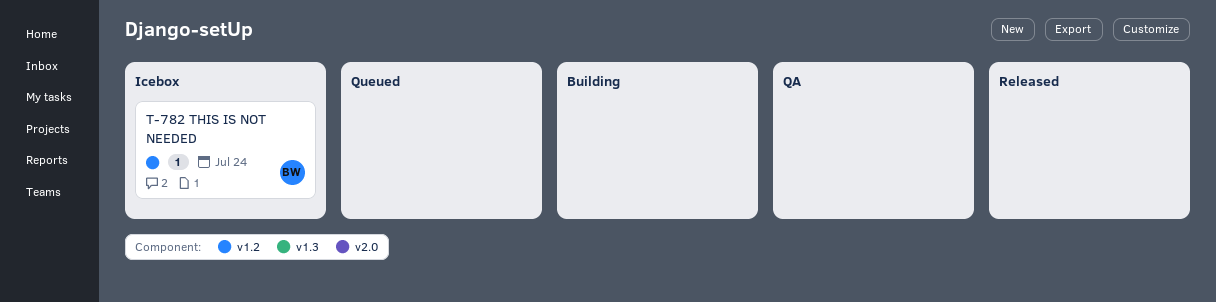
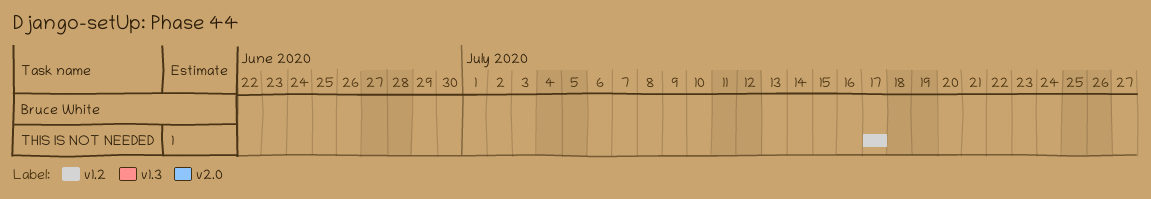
THIS IS NOT NEEDED, due: Jul 24 -> Jul 17

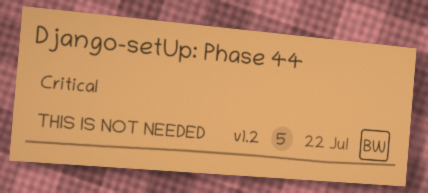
THIS IS NOT NEEDED, estimate: 1 -> 5
THIS IS NOT NEEDED, due: Jul 17 -> Jul 22

